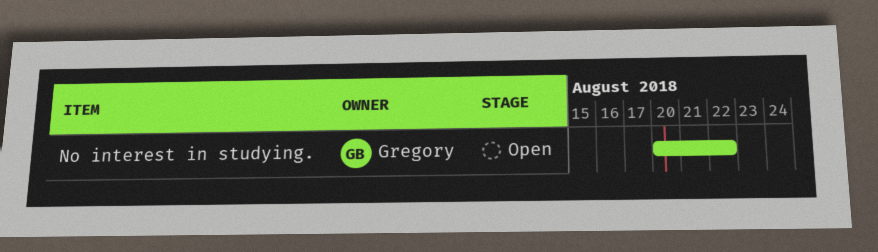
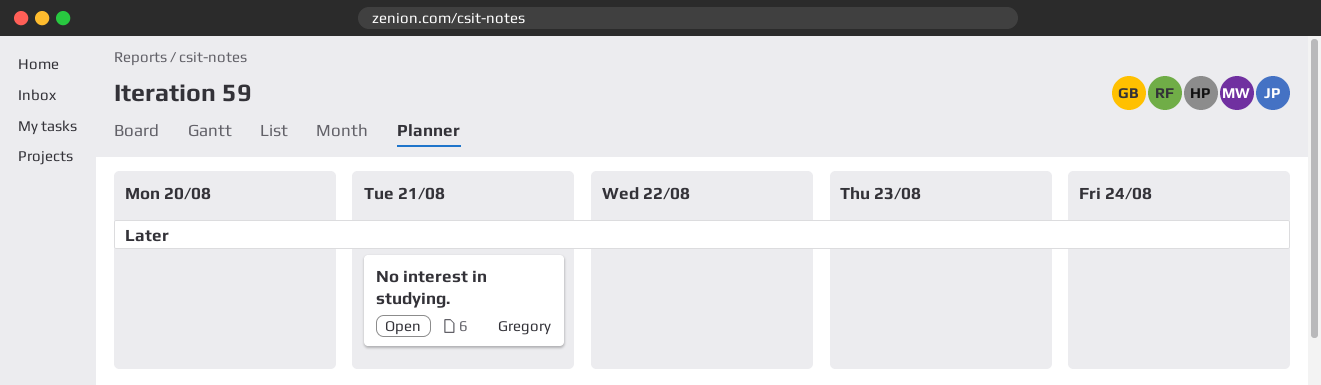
No interest in studying., due: Aug 22 -> Aug 21

